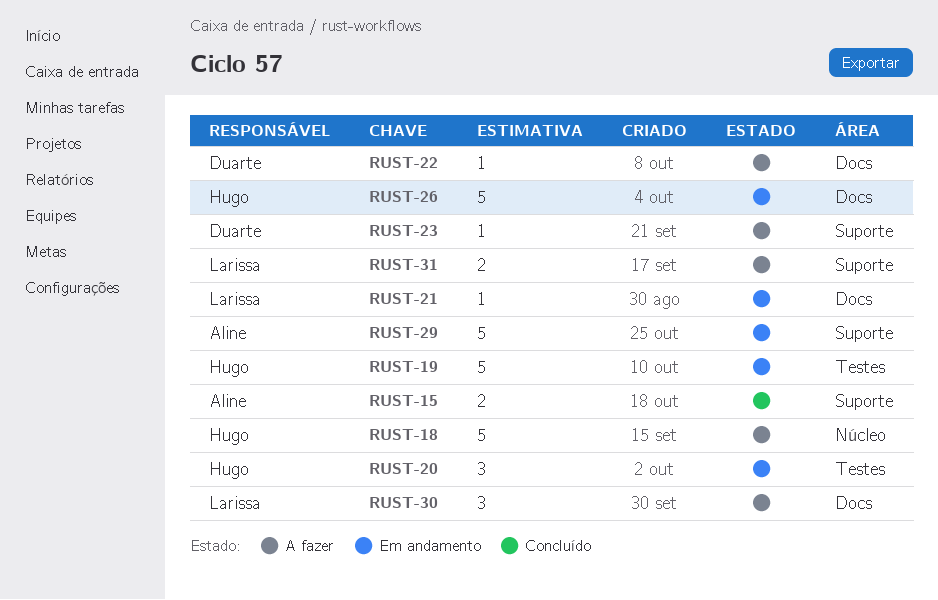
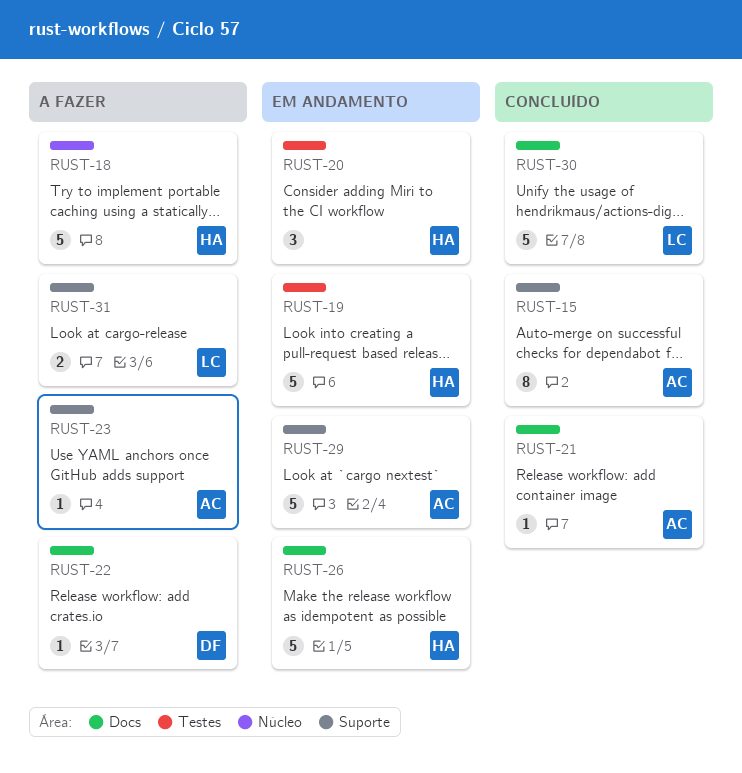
RUST-15, estimate: 2 -> 8
RUST-21, status: Em andamento -> Concluído
RUST-21, owner: Larissa -> Aline
RUST-23, owner: Duarte -> Aline
RUST-30, status: A fazer -> Concluído
RUST-30, estimate: 3 -> 5

